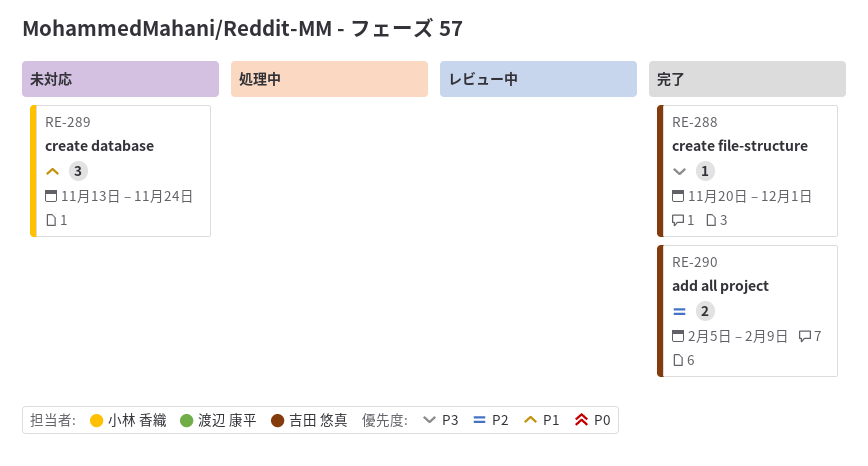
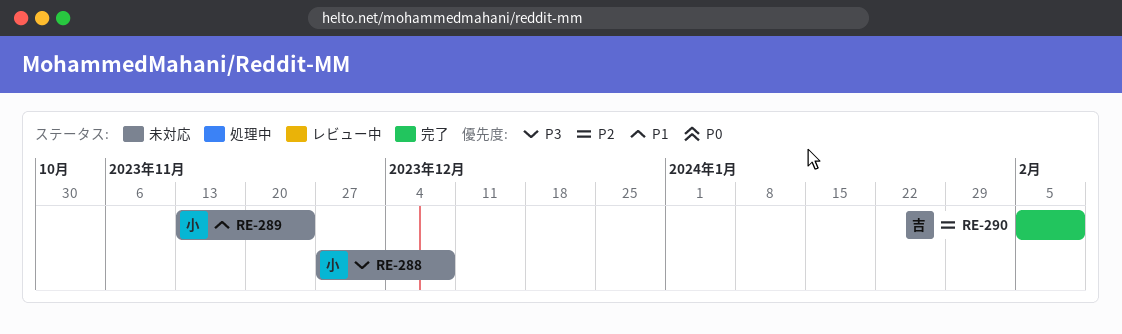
RE-288, status: 完了 -> 未対応
RE-288, owner: 吉田 悠真 -> 小林 香織
RE-288, start: Nov 20 -> Nov 27
RE-288, due: Dec 1 -> Dec 8

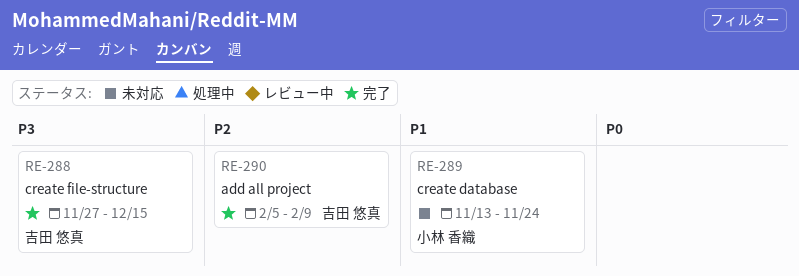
RE-288, status: 未対応 -> 完了
RE-288, owner: 小林 香織 -> 吉田 悠真
RE-288, due: Dec 8 -> Dec 15

